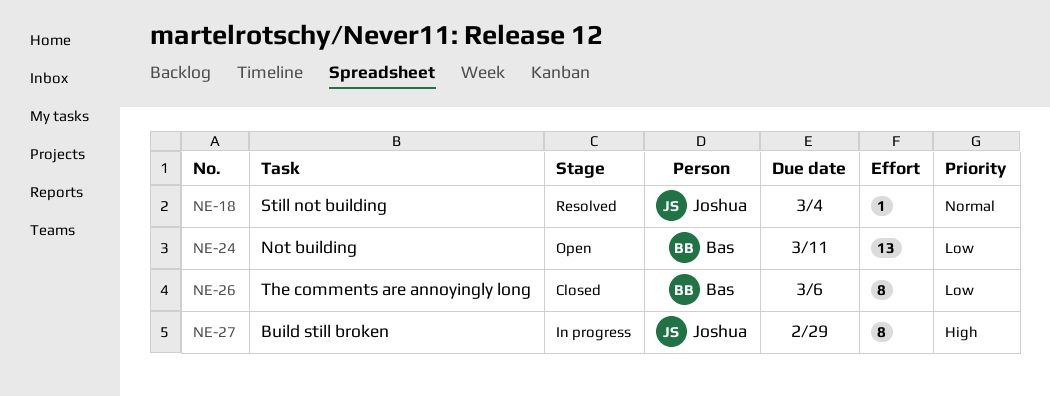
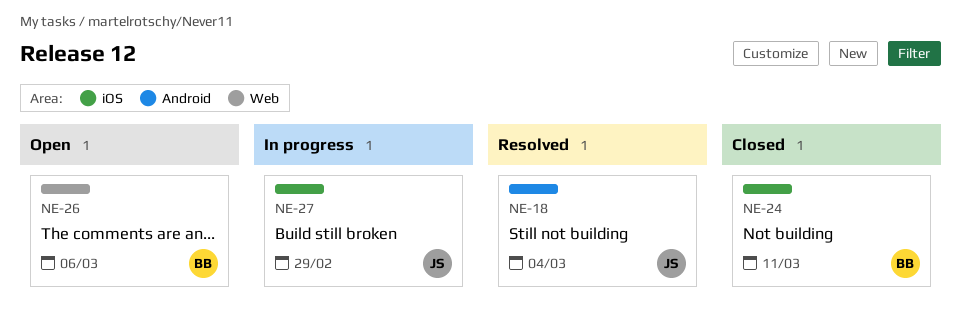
NE-24, status: Open -> Closed
NE-26, status: Closed -> Open

